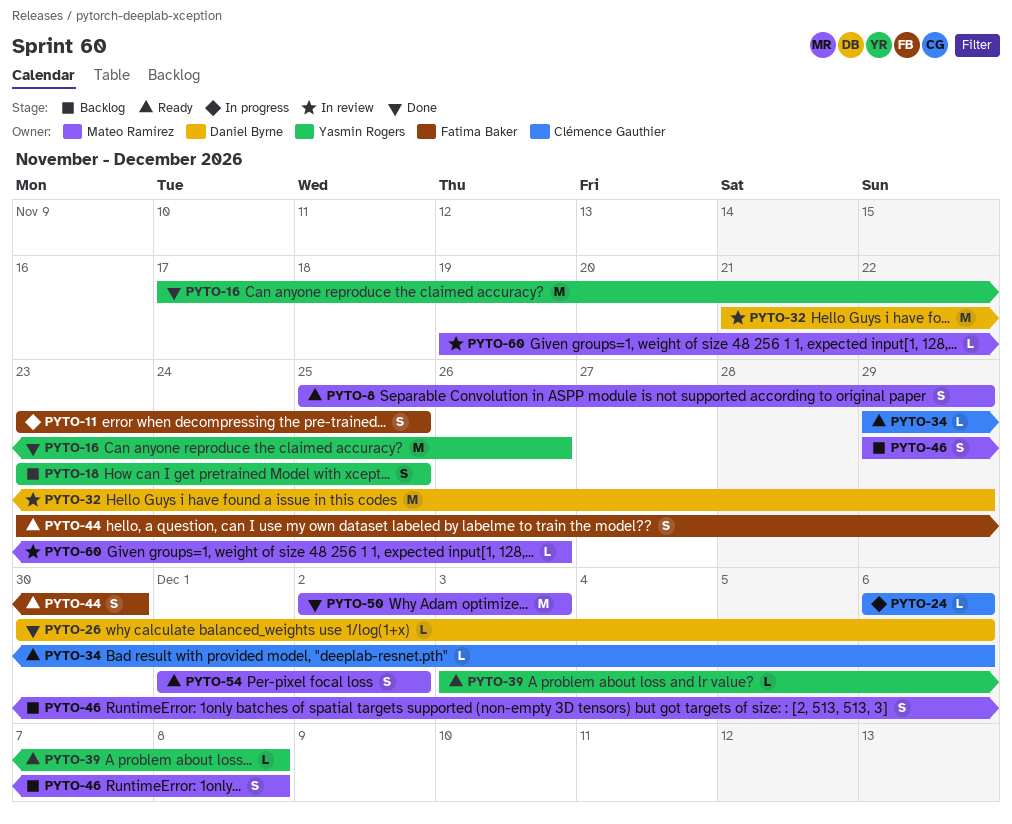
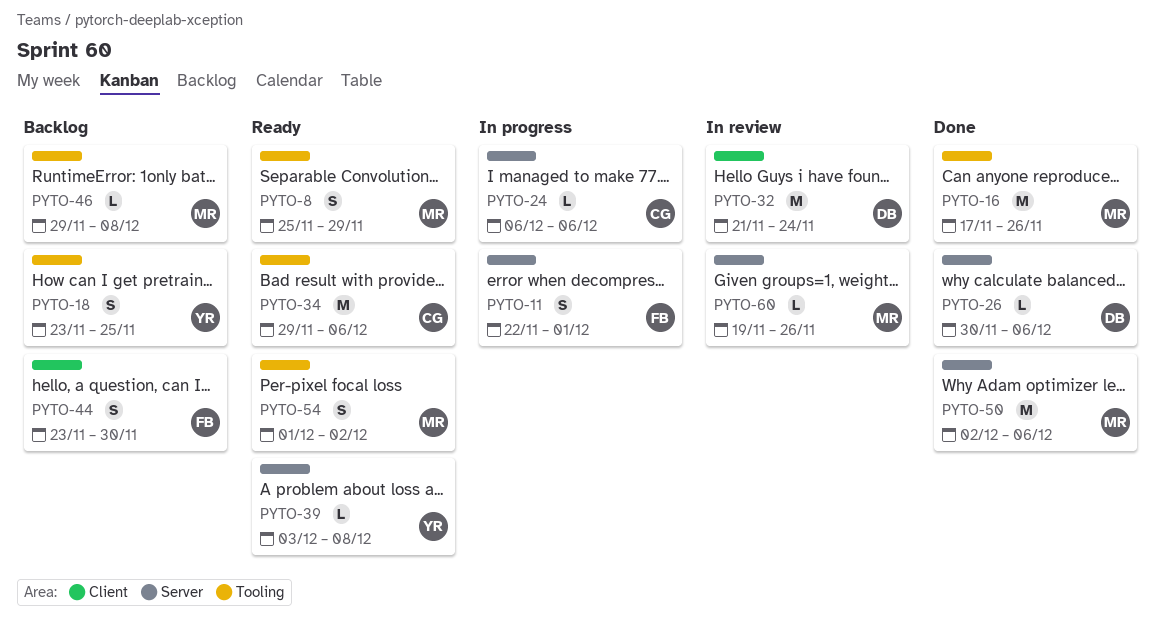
PYTO-11, start: Nov 23 -> Nov 22
PYTO-11, due: Nov 25 -> Dec 1
PYTO-16, owner: Yasmin Rogers -> Mateo Ramírez
PYTO-32, due: Nov 29 -> Nov 24
PYTO-34, estimate: L -> M
PYTO-44, status: Ready -> Backlog
PYTO-46, estimate: S -> L
PYTO-50, due: Dec 3 -> Dec 6

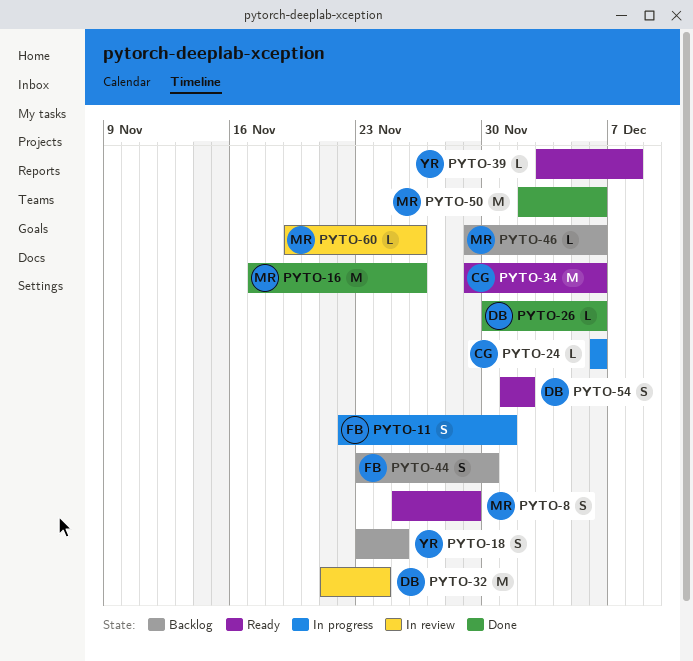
PYTO-46, due: Dec 8 -> Dec 6
PYTO-54, owner: MR -> DB

